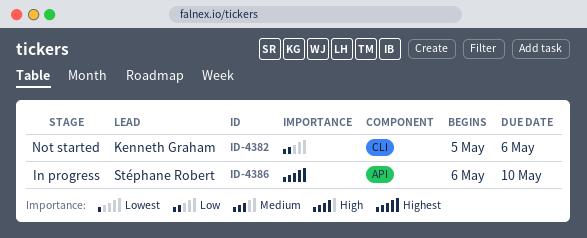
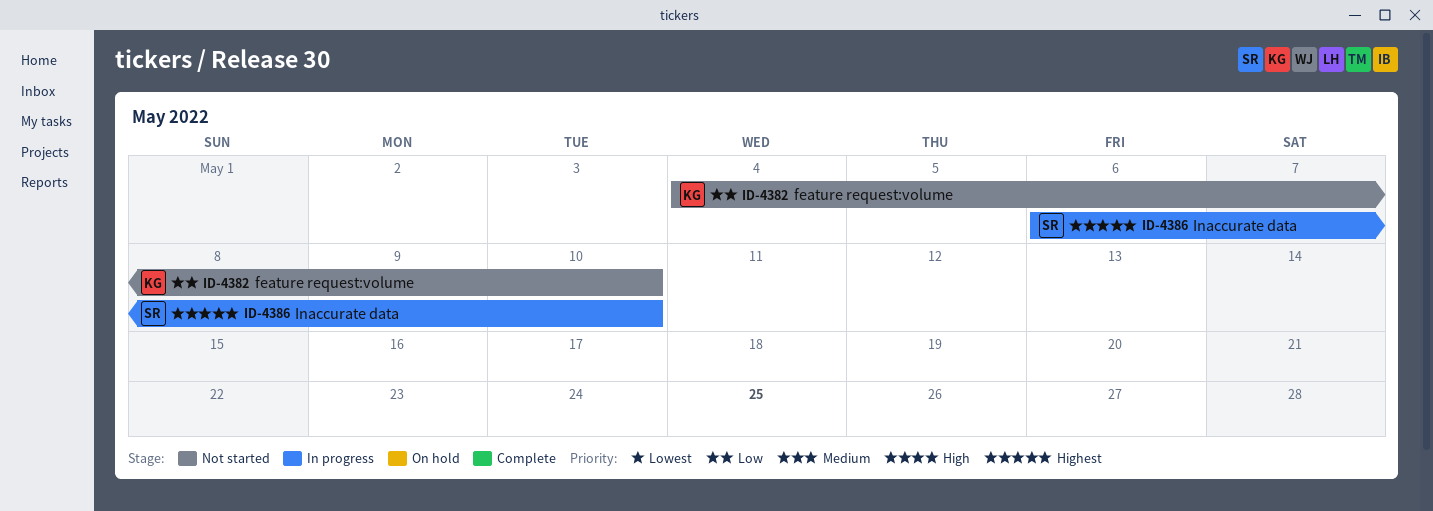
ID-4382, start: May 5 -> May 4
ID-4382, due: May 6 -> May 10

